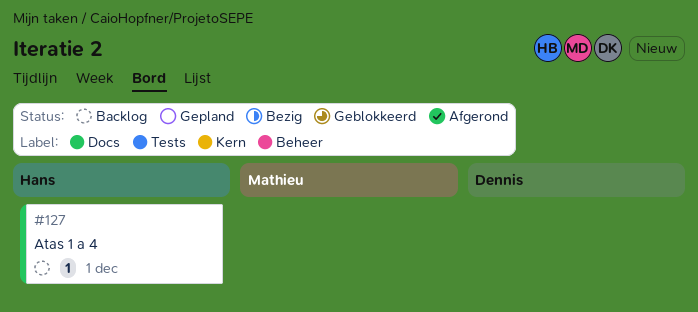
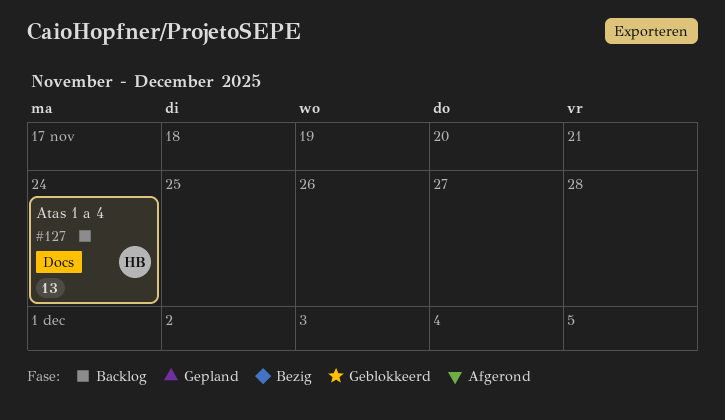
#127, estimate: 1 -> 13
#127, due: Dec 1 -> Nov 24

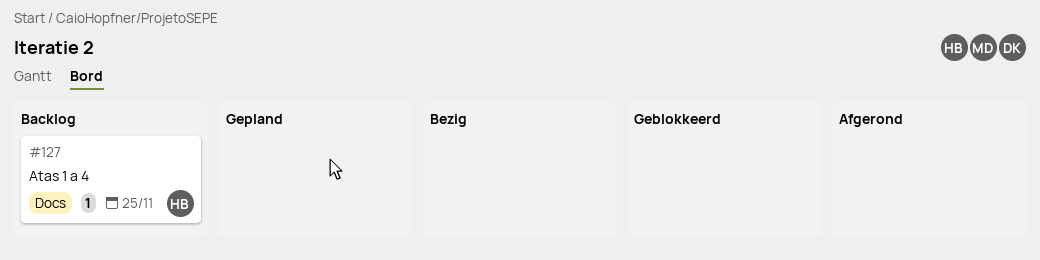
#127, estimate: 13 -> 1
#127, due: Nov 24 -> Nov 25

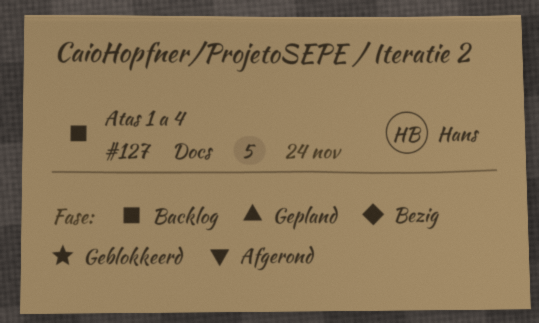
#127, estimate: 1 -> 5
#127, due: Nov 25 -> Nov 24

